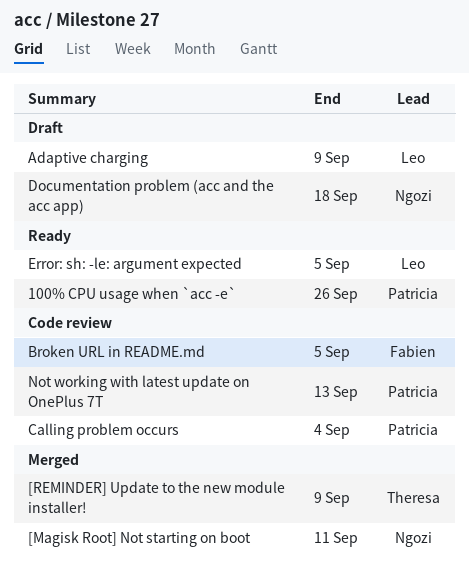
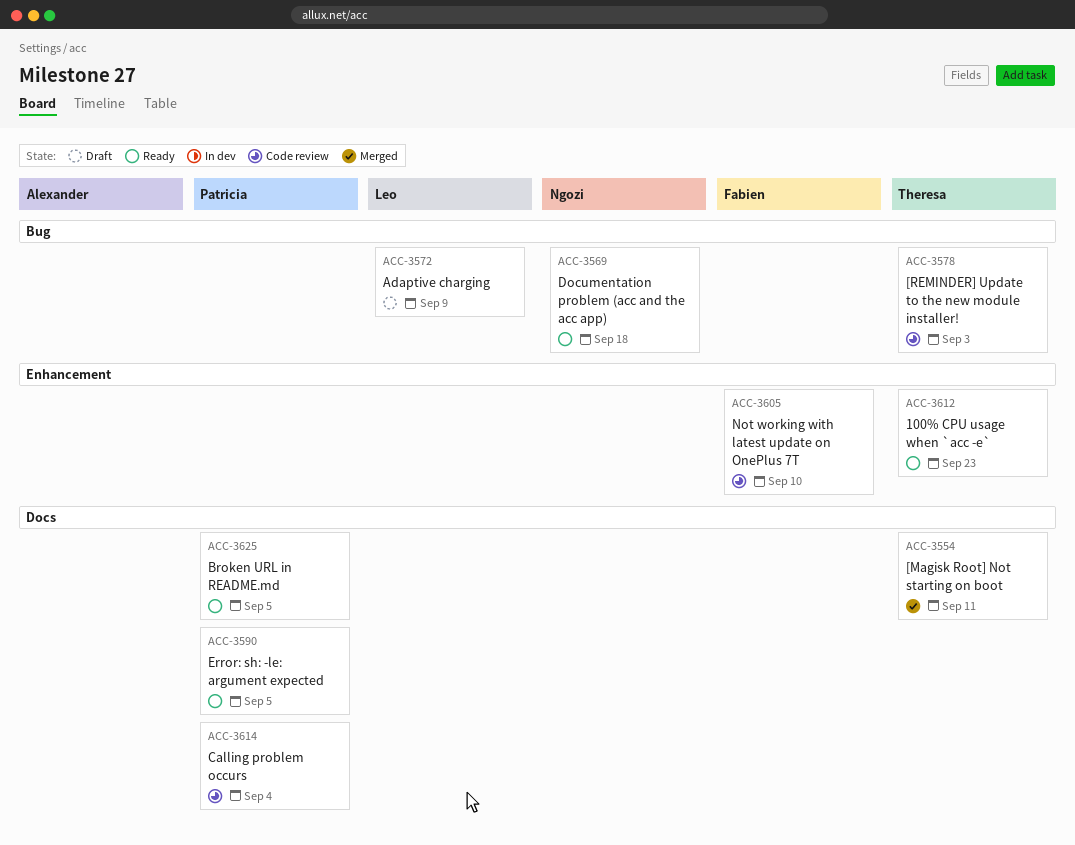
100% CPU usage when `acc -e`, owner: Patricia -> Theresa
100% CPU usage when `acc -e`, due: Sep 26 -> Sep 23
[Magisk Root] Not starting on boot, owner: Ngozi -> Theresa
[REMINDER] Update to the new module installer!, status: Merged -> Code review
[REMINDER] Update to the new module installer!, due: Sep 9 -> Sep 3
Broken URL in README.md, status: Code review -> Ready
Broken URL in README.md, owner: Fabien -> Patricia
Documentation problem (acc and the acc app), status: Draft -> Ready
Error: sh: -le: argument expected, owner: Leo -> Patricia
Not working with latest update on OnePlus 7T, owner: Patricia -> Fabien
Not working with latest update on OnePlus 7T, due: Sep 13 -> Sep 10

